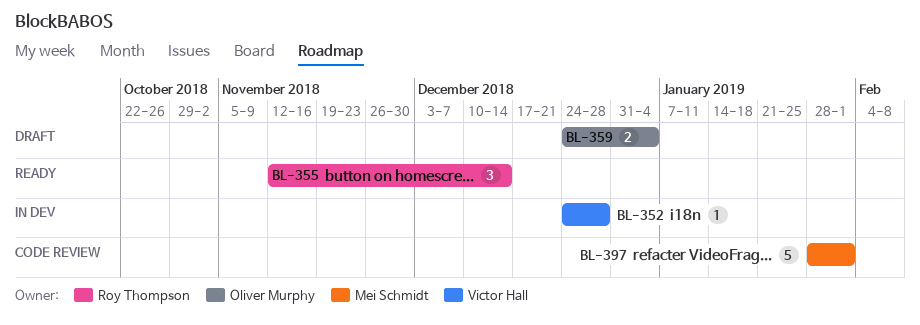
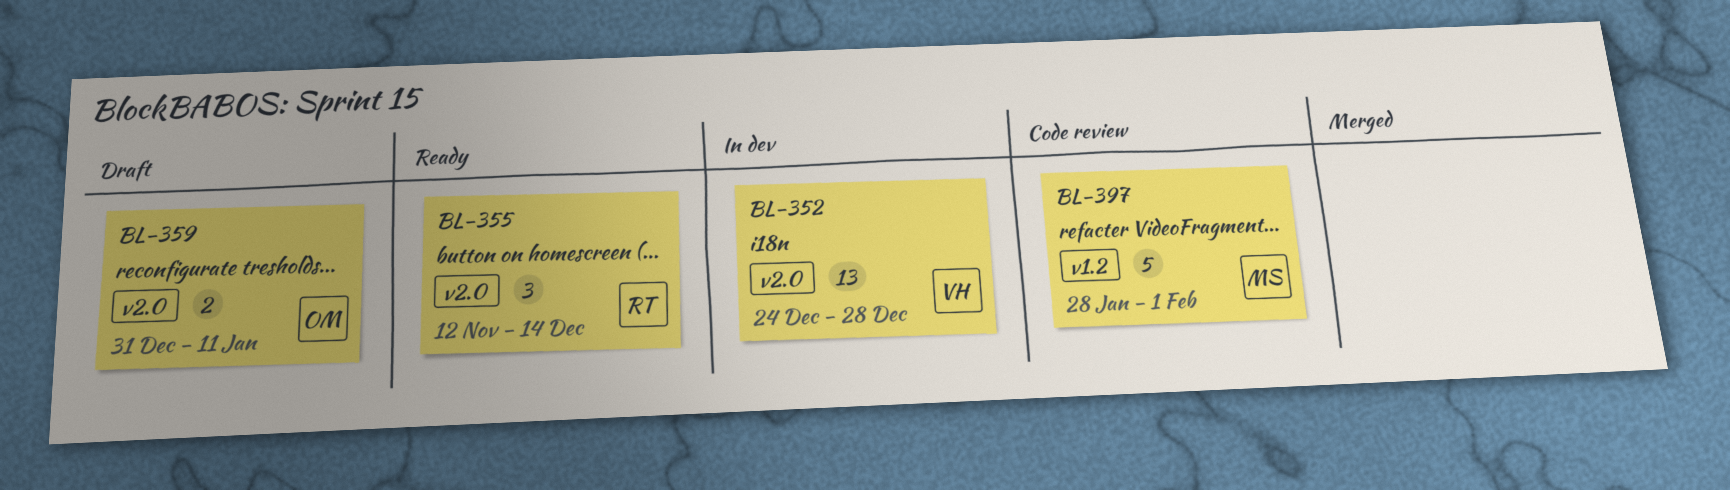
BL-352, estimate: 1 -> 13
BL-359, start: Dec 24 -> Dec 31
BL-359, due: Jan 4 -> Jan 11

